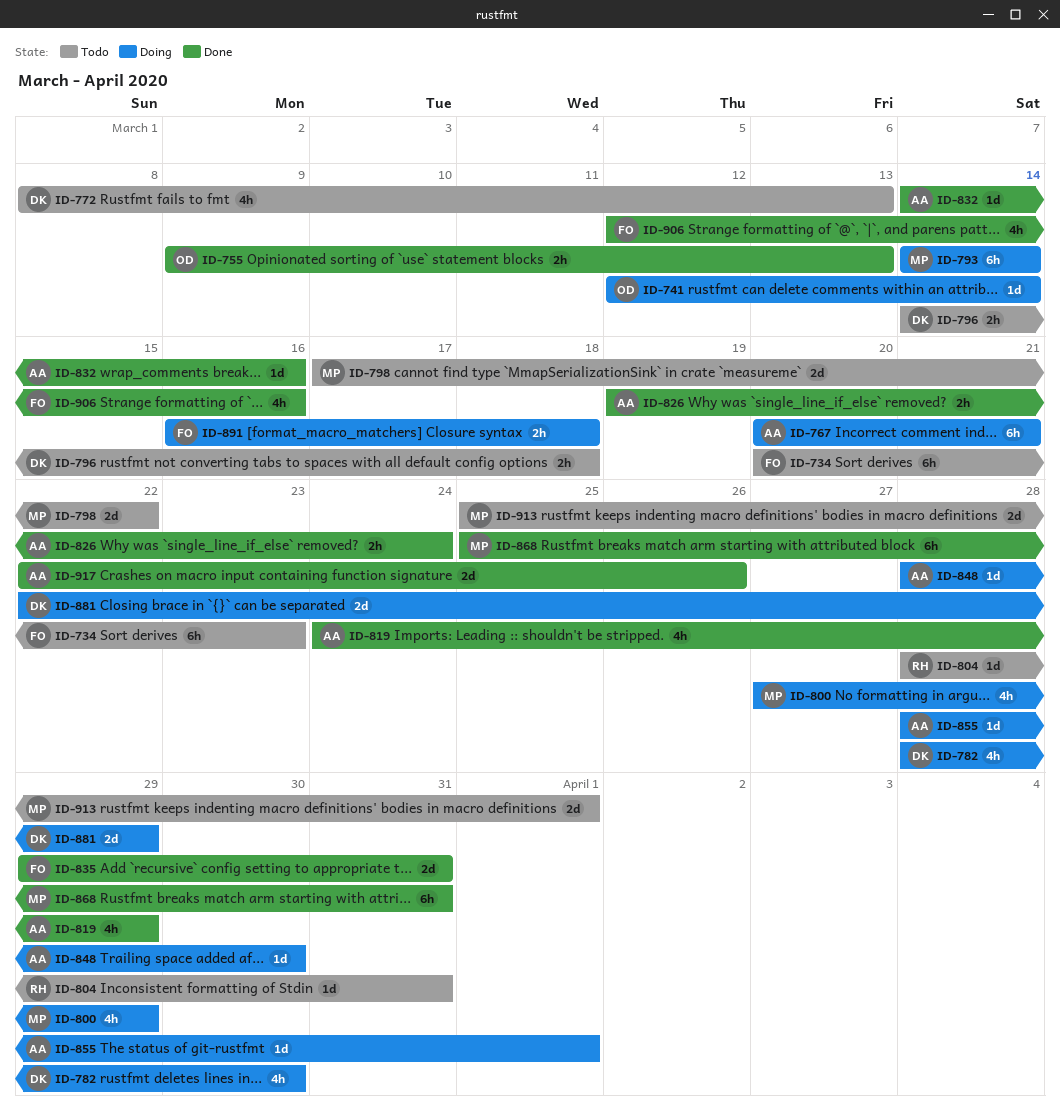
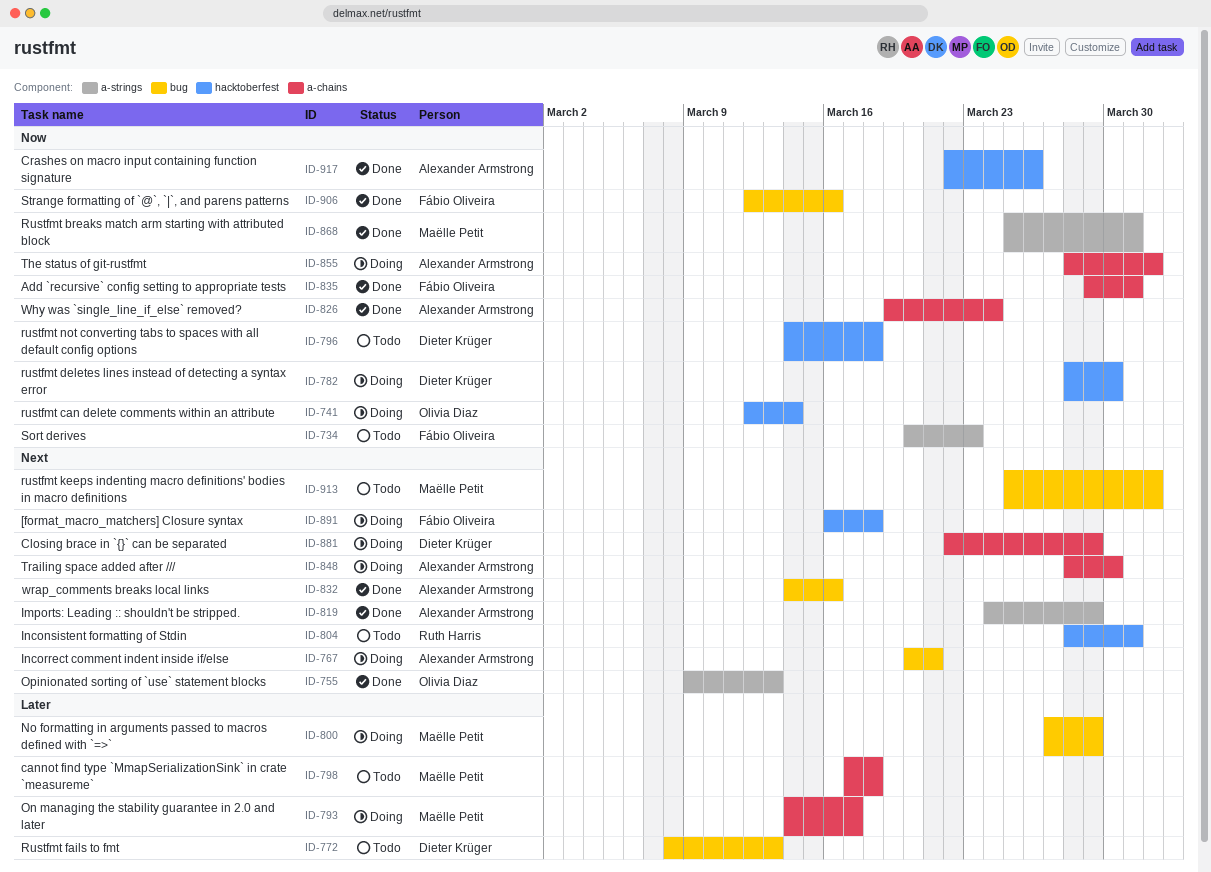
ID-793, due: Mar 14 -> Mar 17
ID-798, due: Mar 22 -> Mar 18

